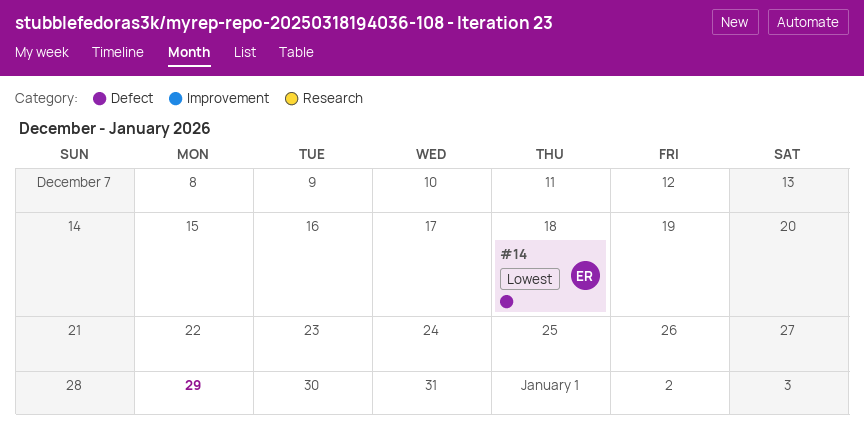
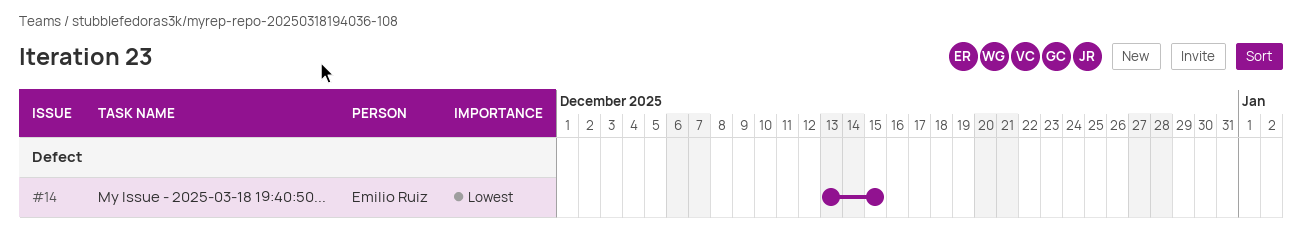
#14, due: Dec 18 -> Dec 15

